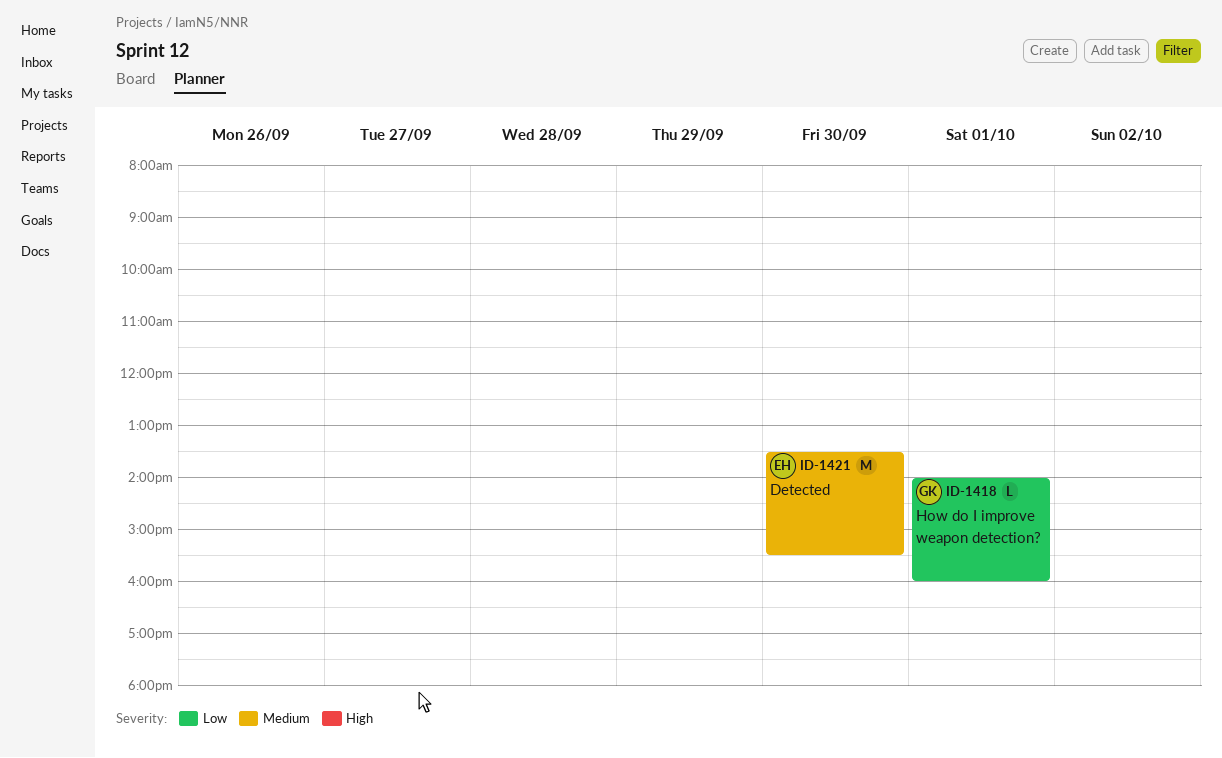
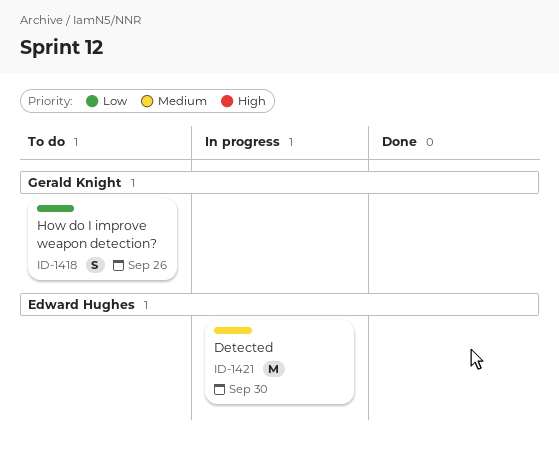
ID-1418, estimate: L -> S
ID-1418, day: Oct 1 -> Sep 26

